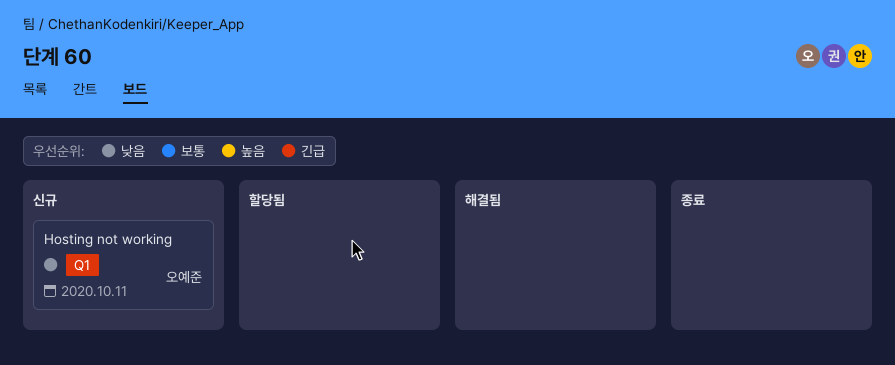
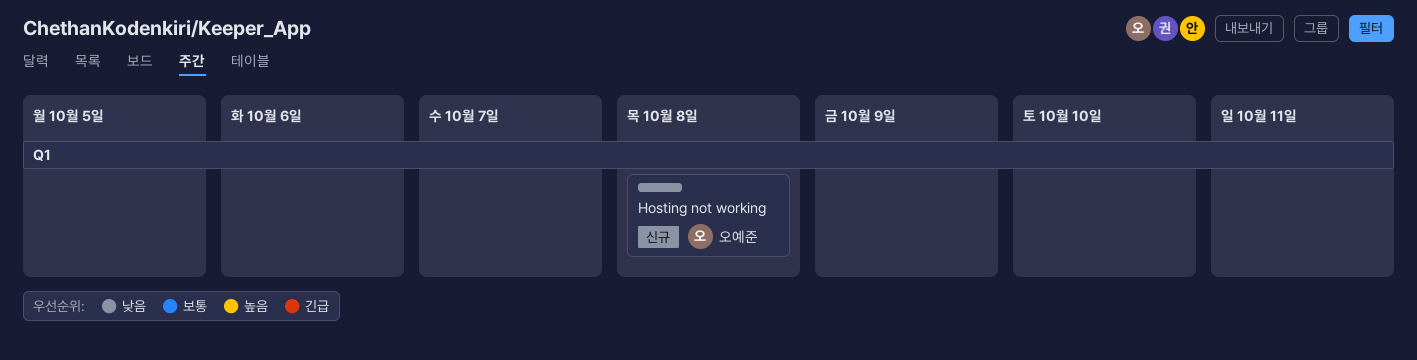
Hosting not working, due: Oct 11 -> Oct 8

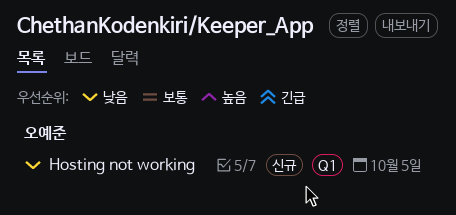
Hosting not working, due: Oct 8 -> Oct 5

